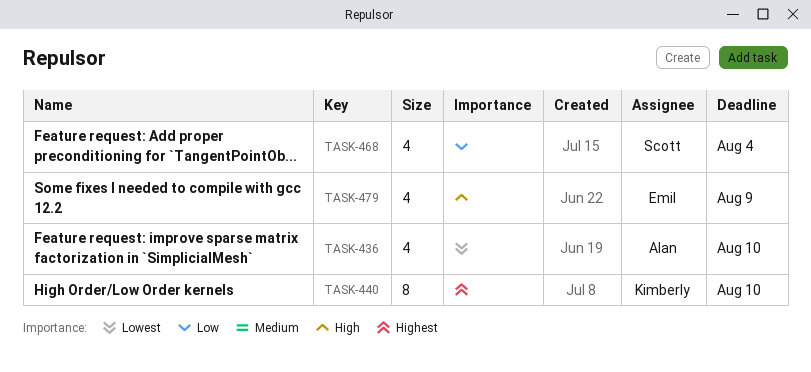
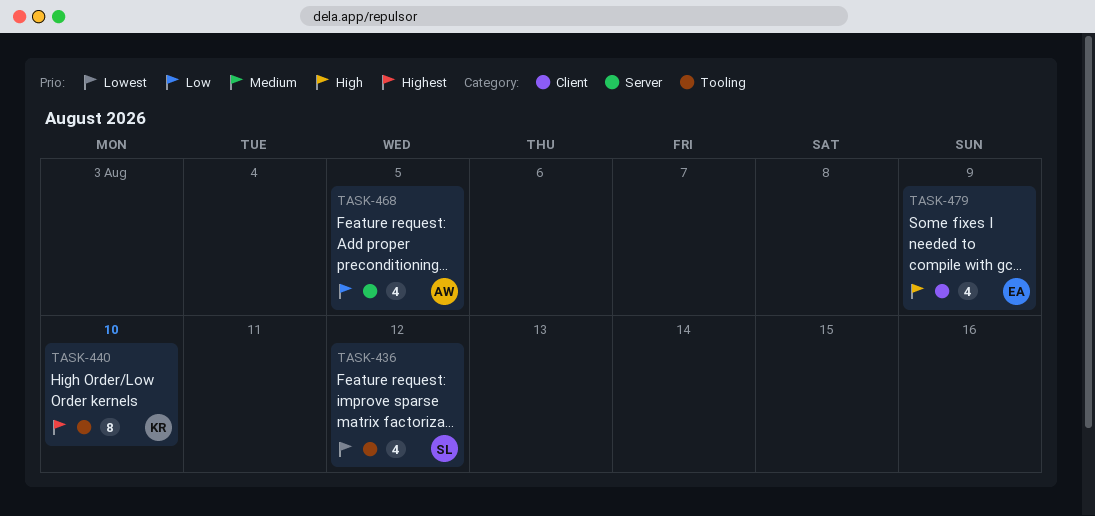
TASK-436, owner: Alan -> Scott
TASK-436, due: Aug 10 -> Aug 12
TASK-468, owner: Scott -> Alan
TASK-468, due: Aug 4 -> Aug 5

